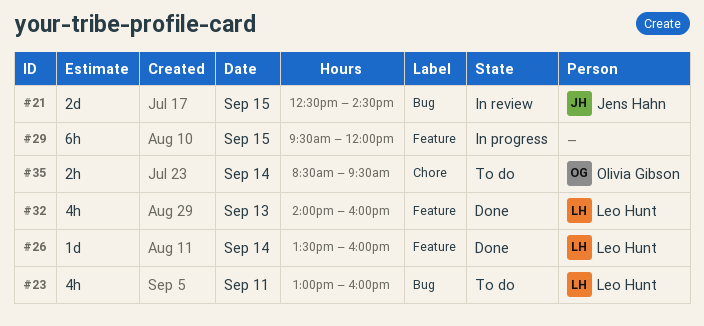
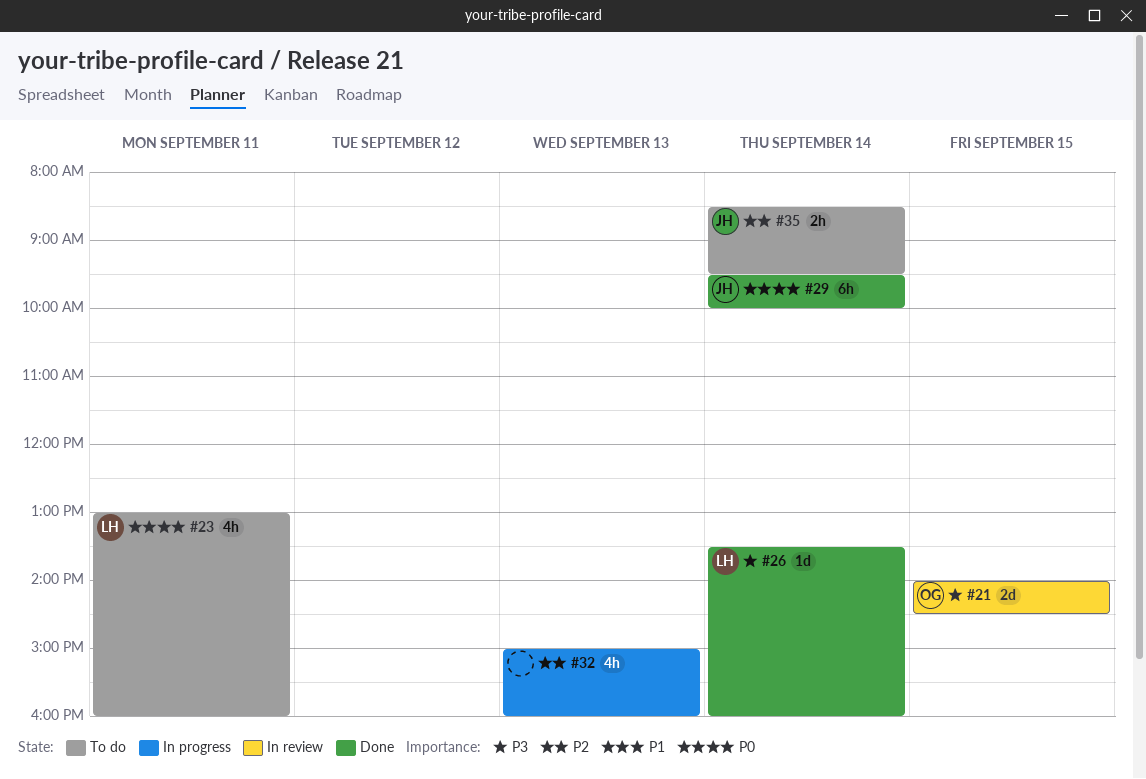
#21, owner: Jens Hahn -> Olivia Gibson
#21, begins: 12:30 -> 14:00
#29, status: In progress -> Done
#29, owner: none -> Jens Hahn
#29, day: Sep 15 -> Sep 14
#29, ends: 12:00 -> 10:00
#32, status: Done -> In progress
#32, owner: Leo Hunt -> none
#32, begins: 14:00 -> 15:00
#35, owner: Olivia Gibson -> Jens Hahn

